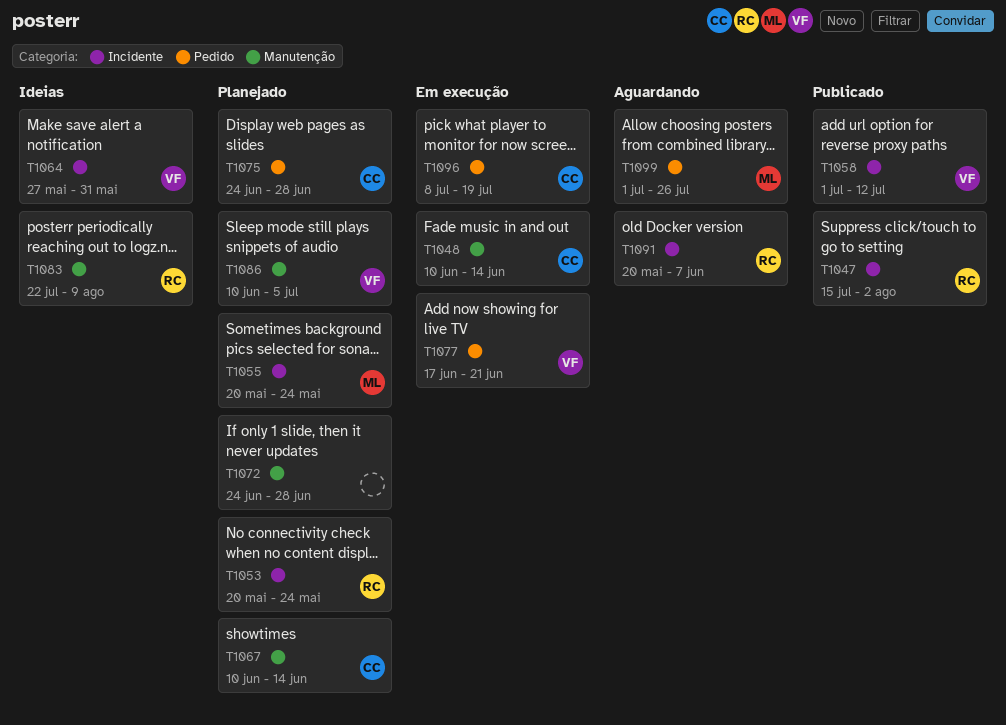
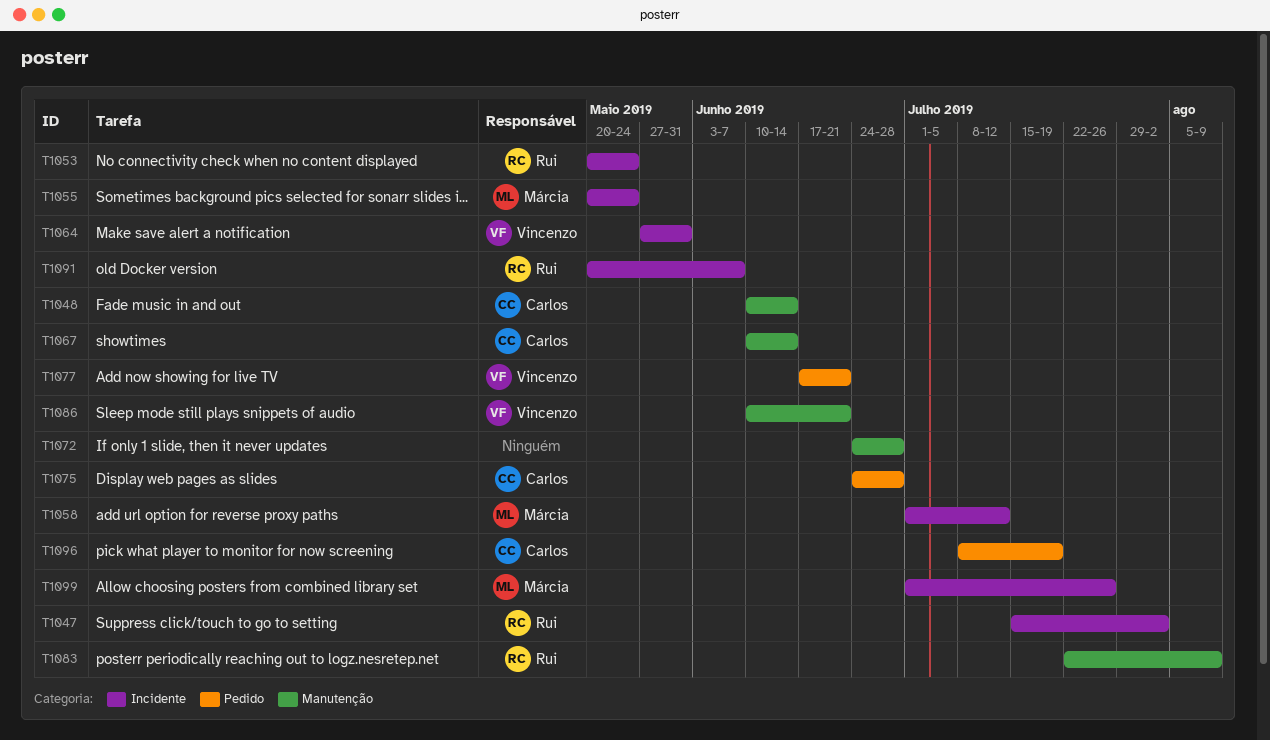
T1058, owner: Vincenzo -> Márcia
T1086, due: Jul 5 -> Jun 21
T1099, label: Pedido -> Incidente

